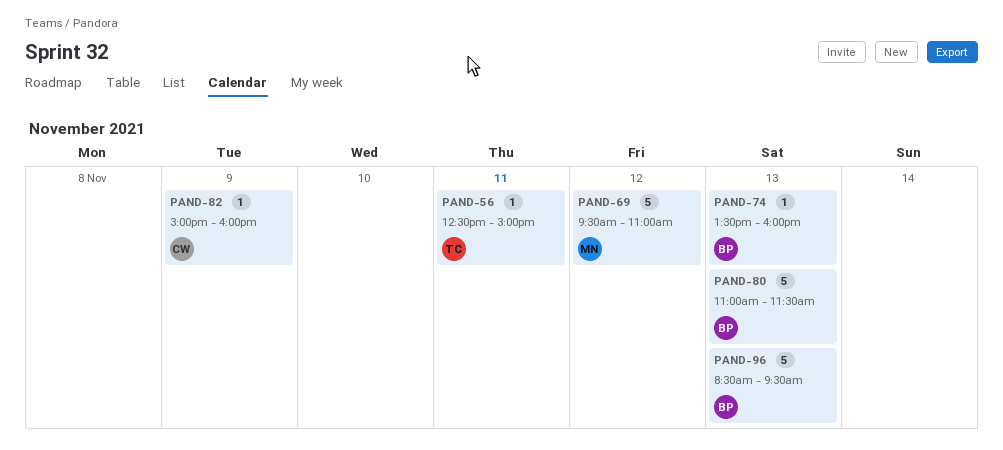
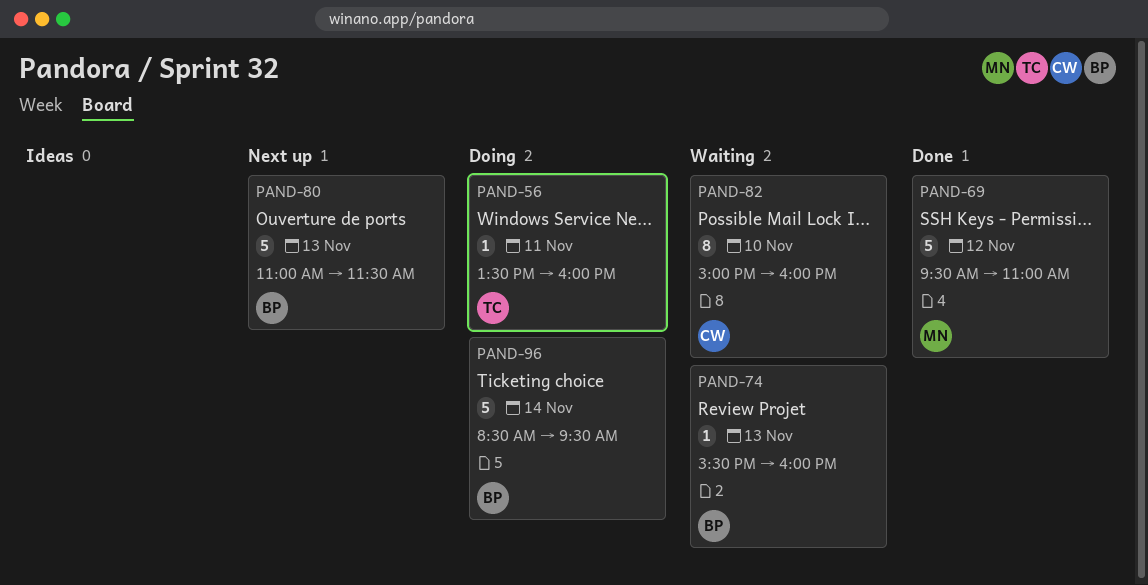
PAND-56, begins: 12:30 -> 13:30
PAND-56, ends: 15:00 -> 16:00
PAND-74, begins: 13:30 -> 15:30
PAND-82, estimate: 1 -> 8
PAND-82, day: Nov 9 -> Nov 10
PAND-96, day: Nov 13 -> Nov 14

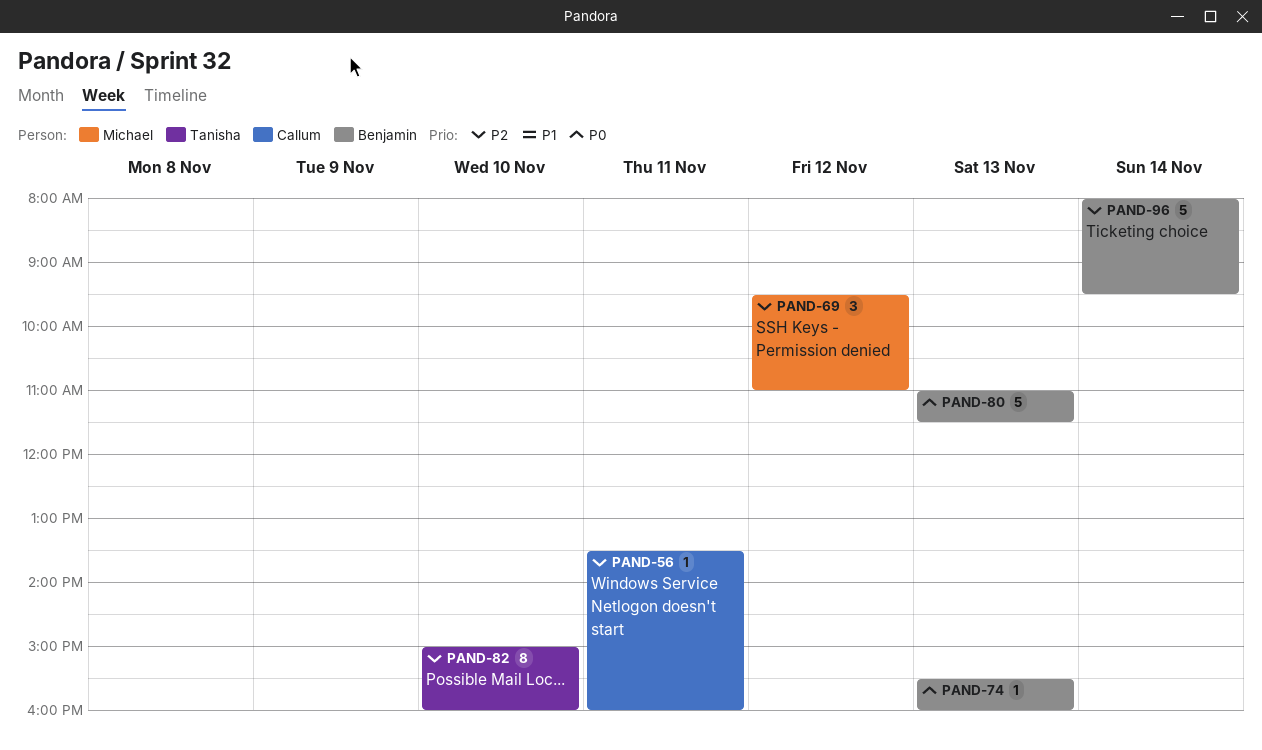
PAND-56, owner: Tanisha -> Callum
PAND-69, estimate: 5 -> 3
PAND-82, owner: Callum -> Tanisha
PAND-96, begins: 08:30 -> 08:00

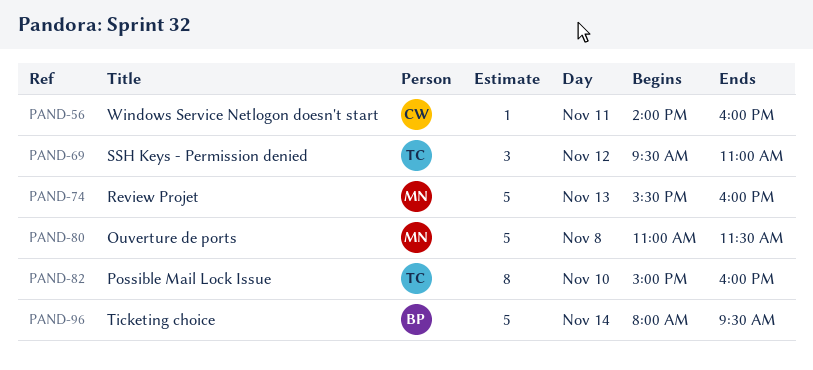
PAND-56, begins: 13:30 -> 14:00
PAND-69, owner: Michael -> Tanisha
PAND-74, owner: Benjamin -> Michael
PAND-74, estimate: 1 -> 5
PAND-80, owner: Benjamin -> Michael
PAND-80, day: Nov 13 -> Nov 8

